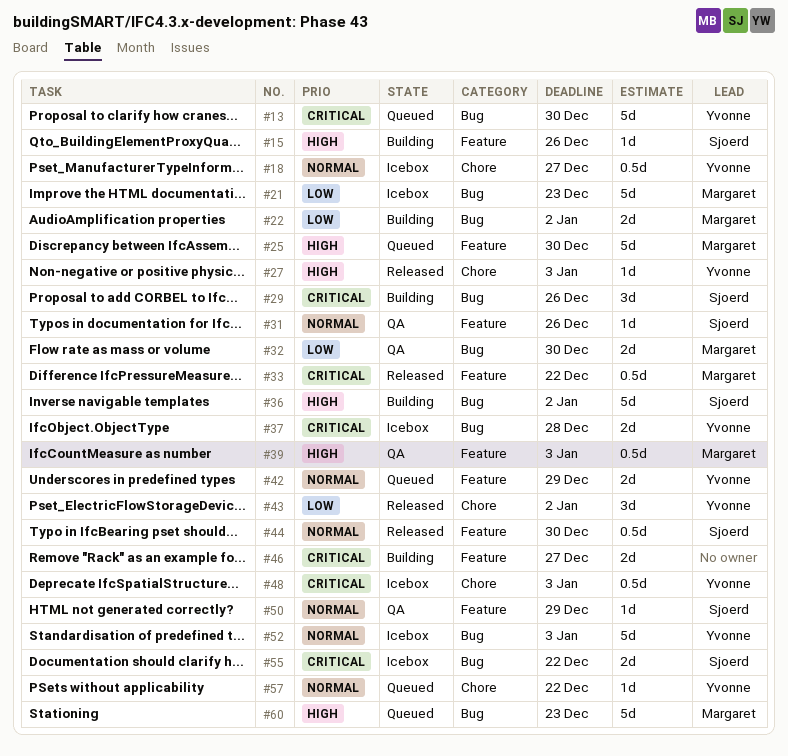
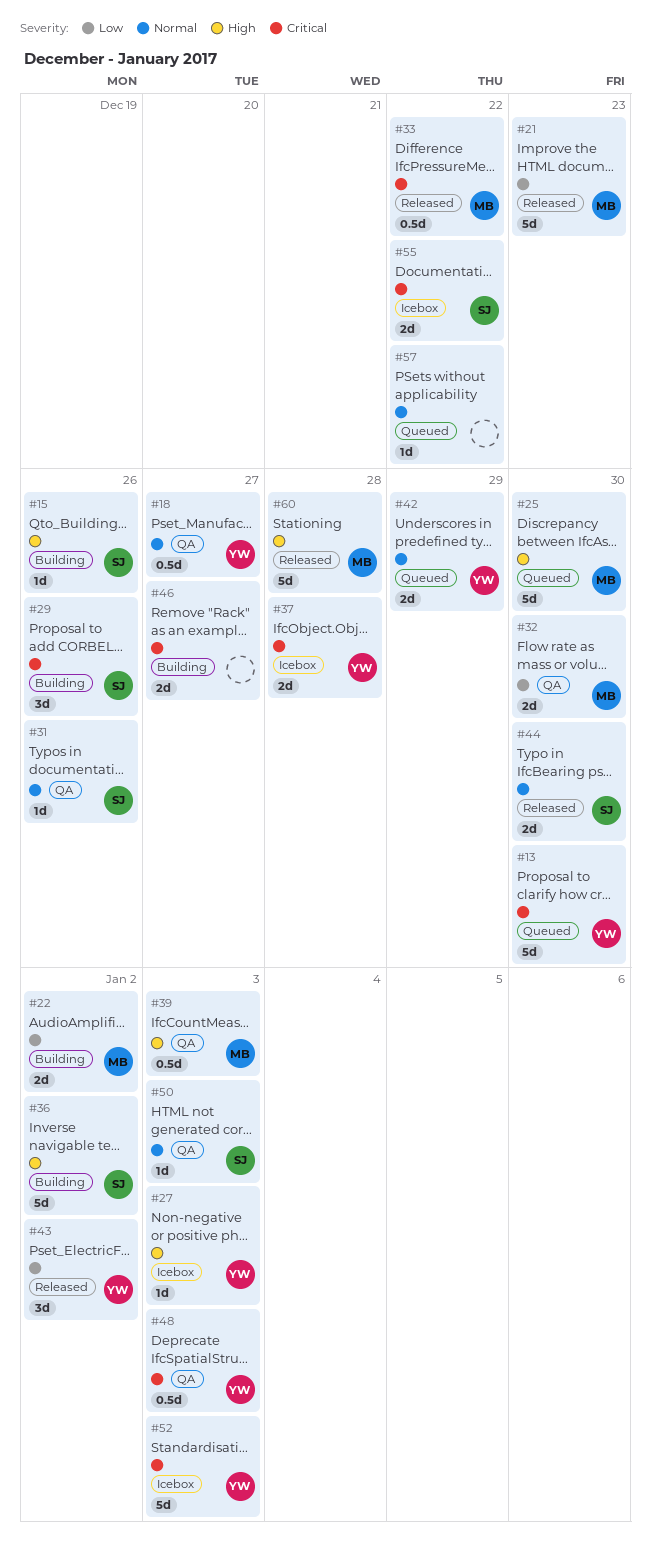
#18, status: Icebox -> QA
#21, status: Icebox -> Released
#27, status: Released -> Icebox
#44, estimate: 0.5d -> 2d
#48, status: Icebox -> QA
#50, due: Dec 29 -> Jan 3
#52, priority: Normal -> Critical
#57, owner: Yvonne -> none
#60, status: Queued -> Released
#60, due: Dec 23 -> Dec 28

